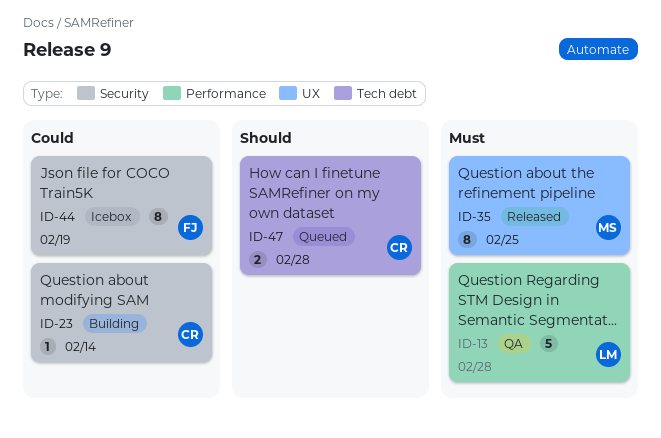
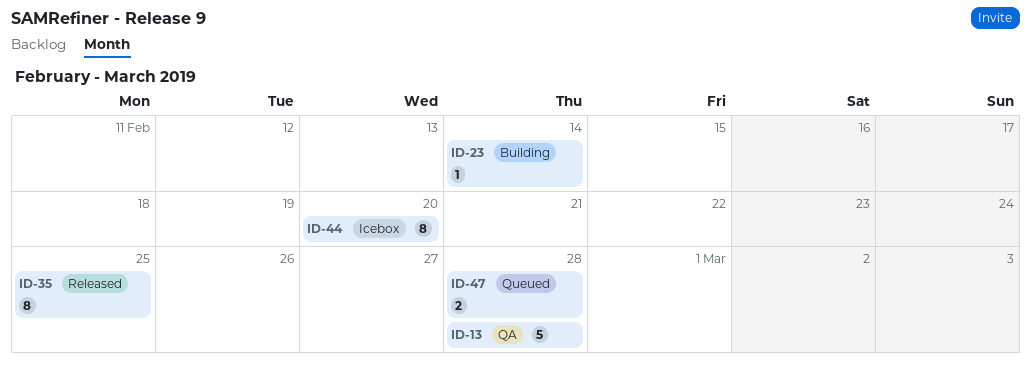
ID-44, due: Feb 19 -> Feb 20

